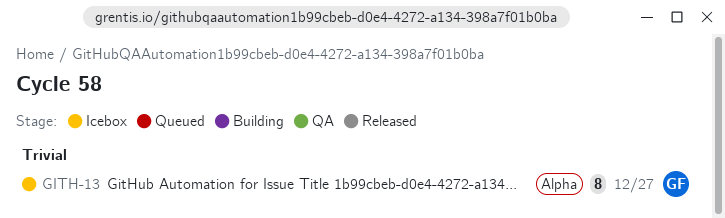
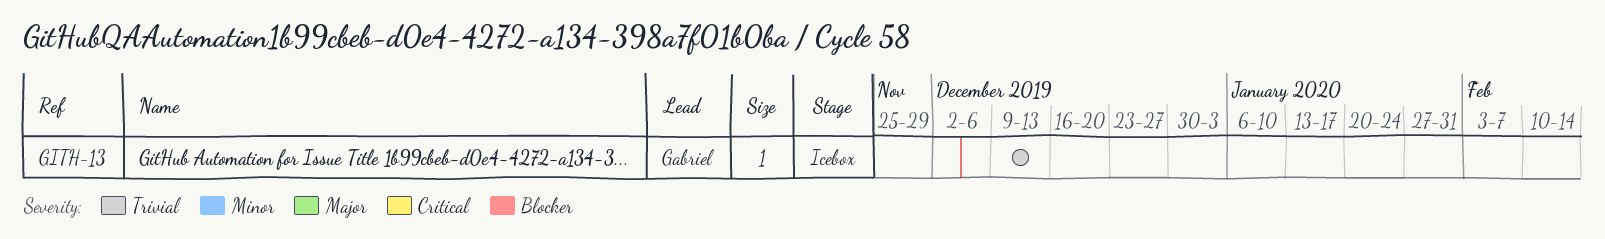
GITH-13, estimate: 8 -> 1
GITH-13, due: Dec 27 -> Dec 13

